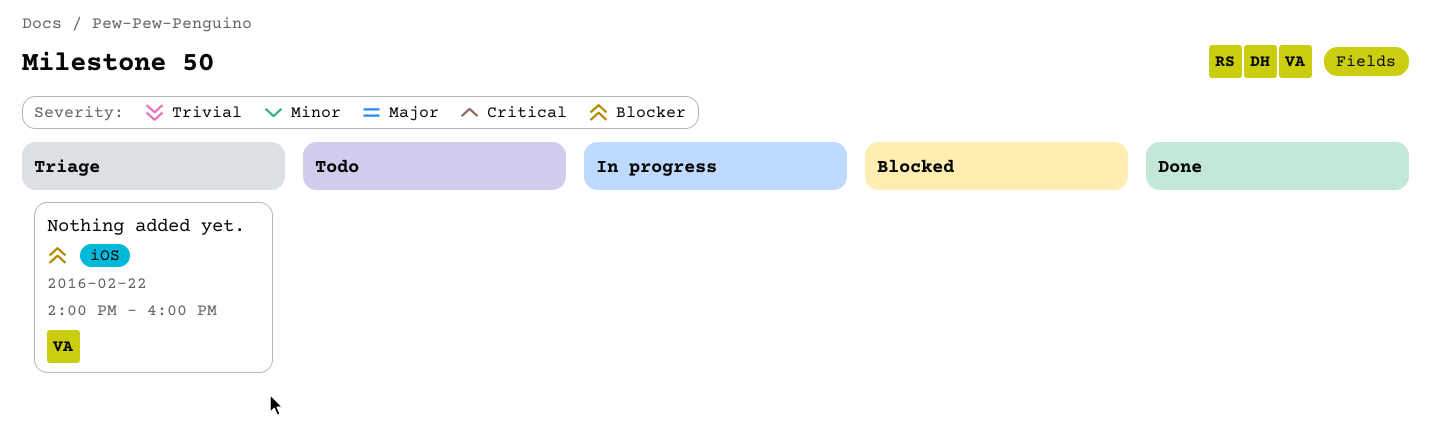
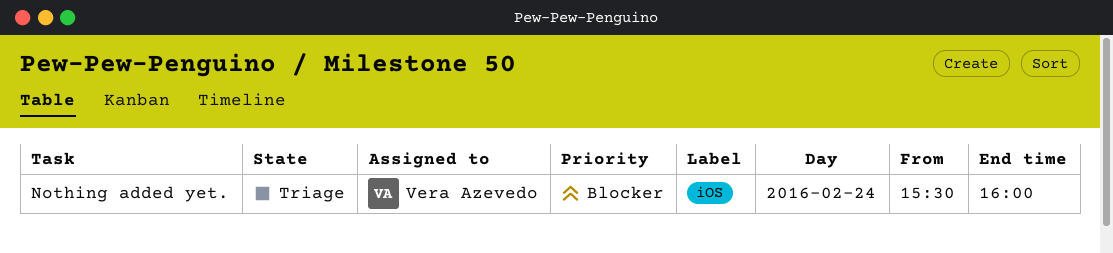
Nothing added yet., day: Feb 22 -> Feb 24
Nothing added yet., begins: 14:00 -> 15:30

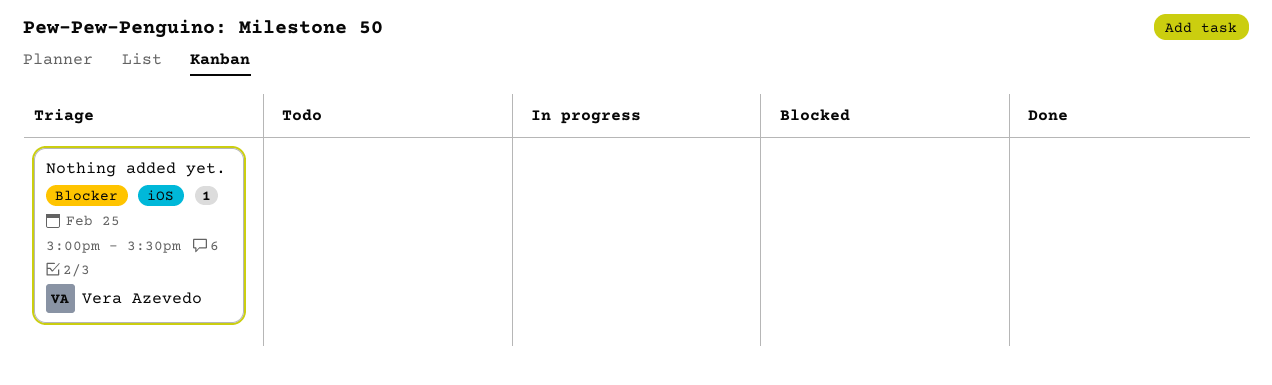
Nothing added yet., day: Feb 24 -> Feb 25
Nothing added yet., begins: 15:30 -> 15:00
Nothing added yet., ends: 16:00 -> 15:30

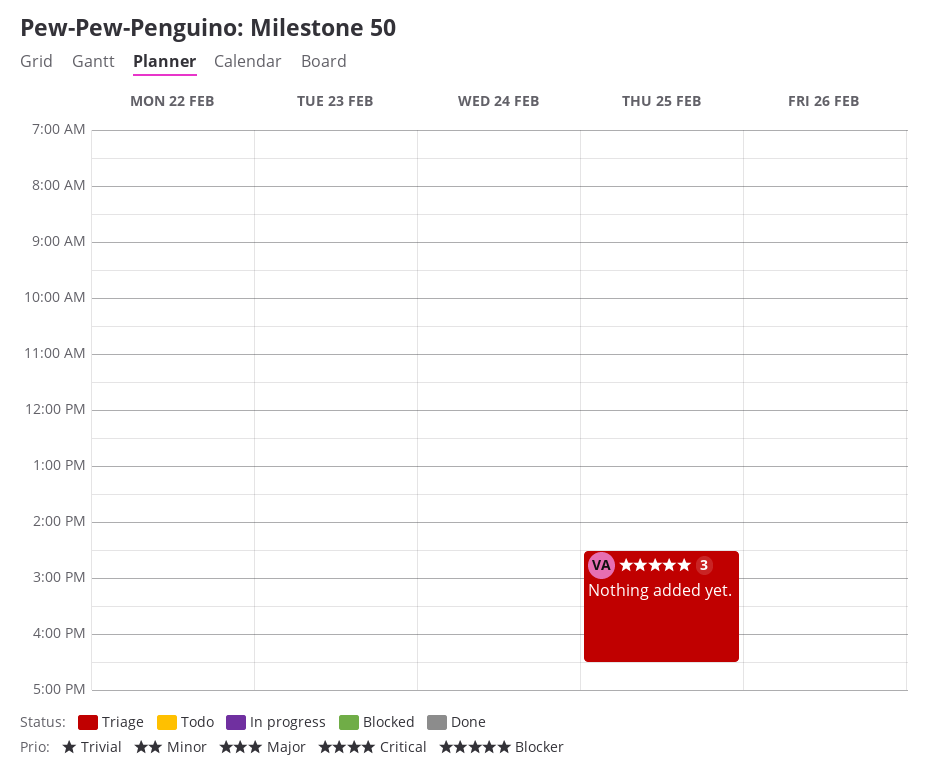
Nothing added yet., estimate: 1 -> 3
Nothing added yet., begins: 15:00 -> 14:30
Nothing added yet., ends: 15:30 -> 16:30

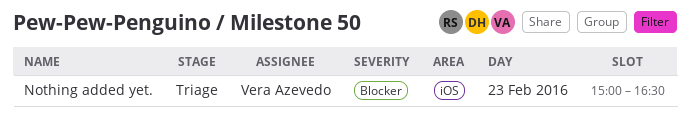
Nothing added yet., day: Feb 25 -> Feb 23
Nothing added yet., begins: 14:30 -> 15:00

